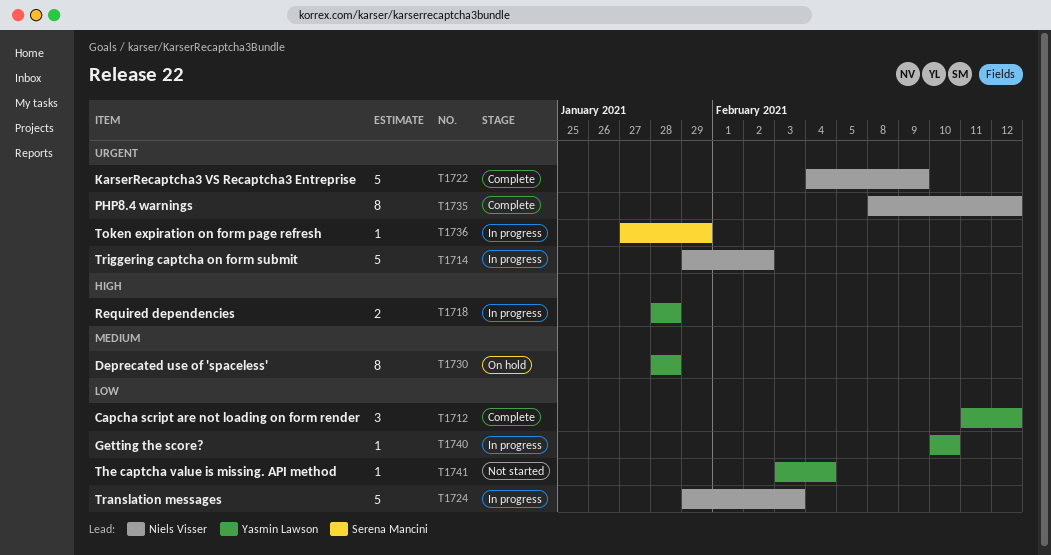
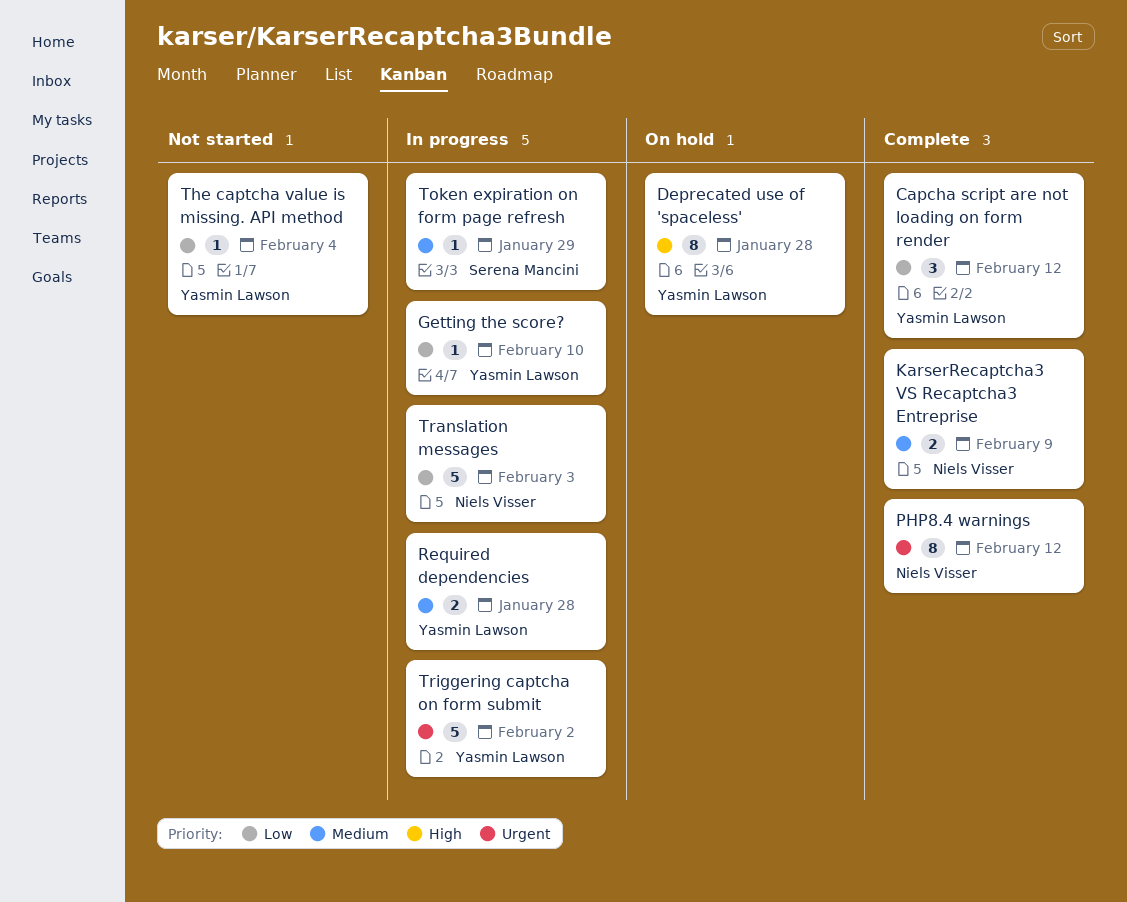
Deprecated use of 'spaceless', priority: Medium -> High
KarserRecaptcha3 VS Recaptcha3 Entreprise, priority: Urgent -> Medium
KarserRecaptcha3 VS Recaptcha3 Entreprise, estimate: 5 -> 2
Required dependencies, priority: High -> Medium
Token expiration on form page refresh, priority: Urgent -> Medium
Triggering captcha on form submit, owner: Niels Visser -> Yasmin Lawson

